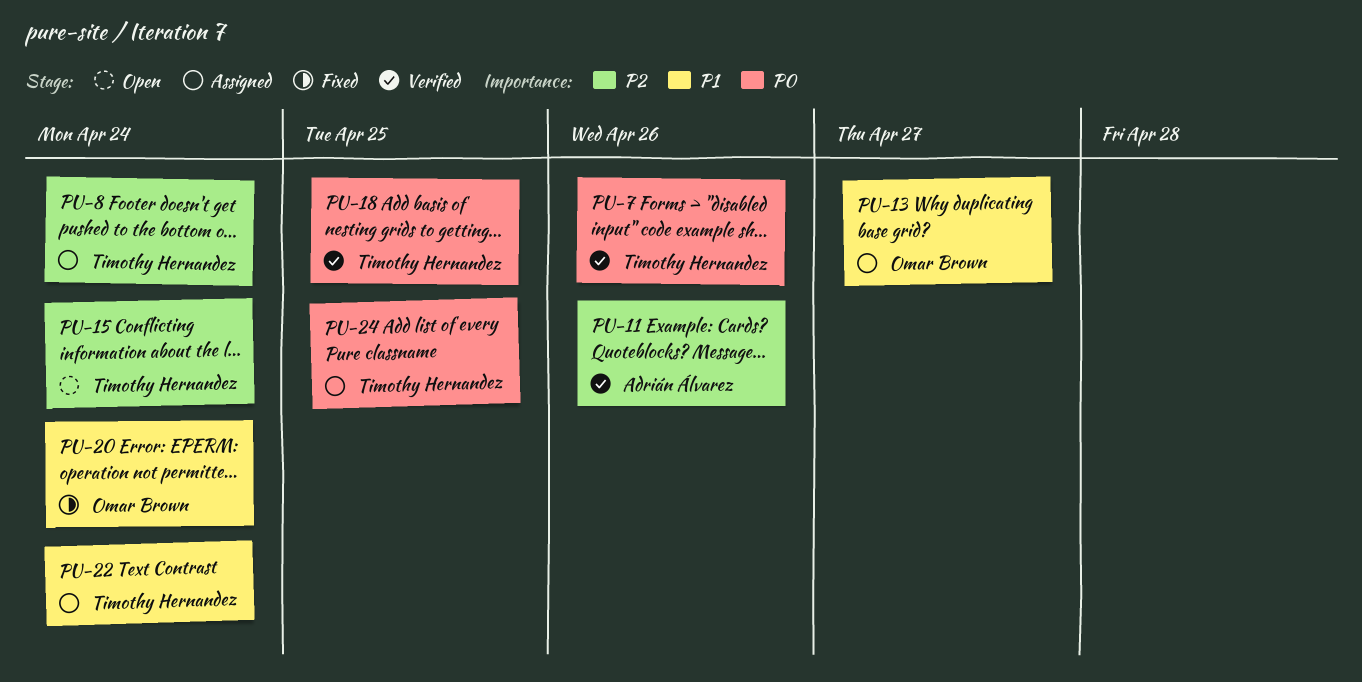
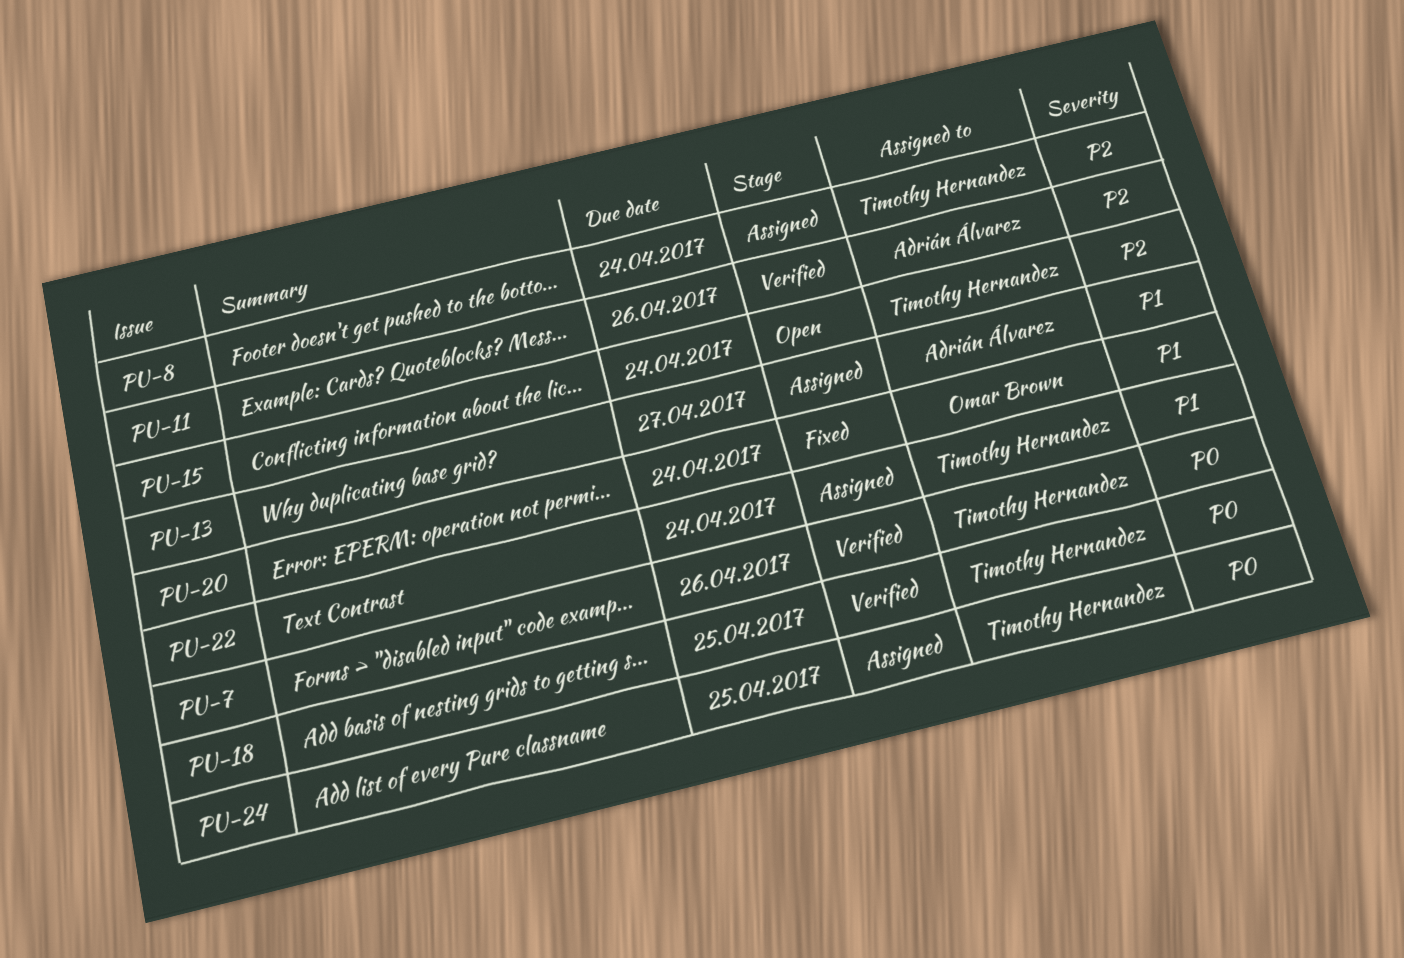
PU-13, owner: Omar Brown -> Adrián Álvarez

